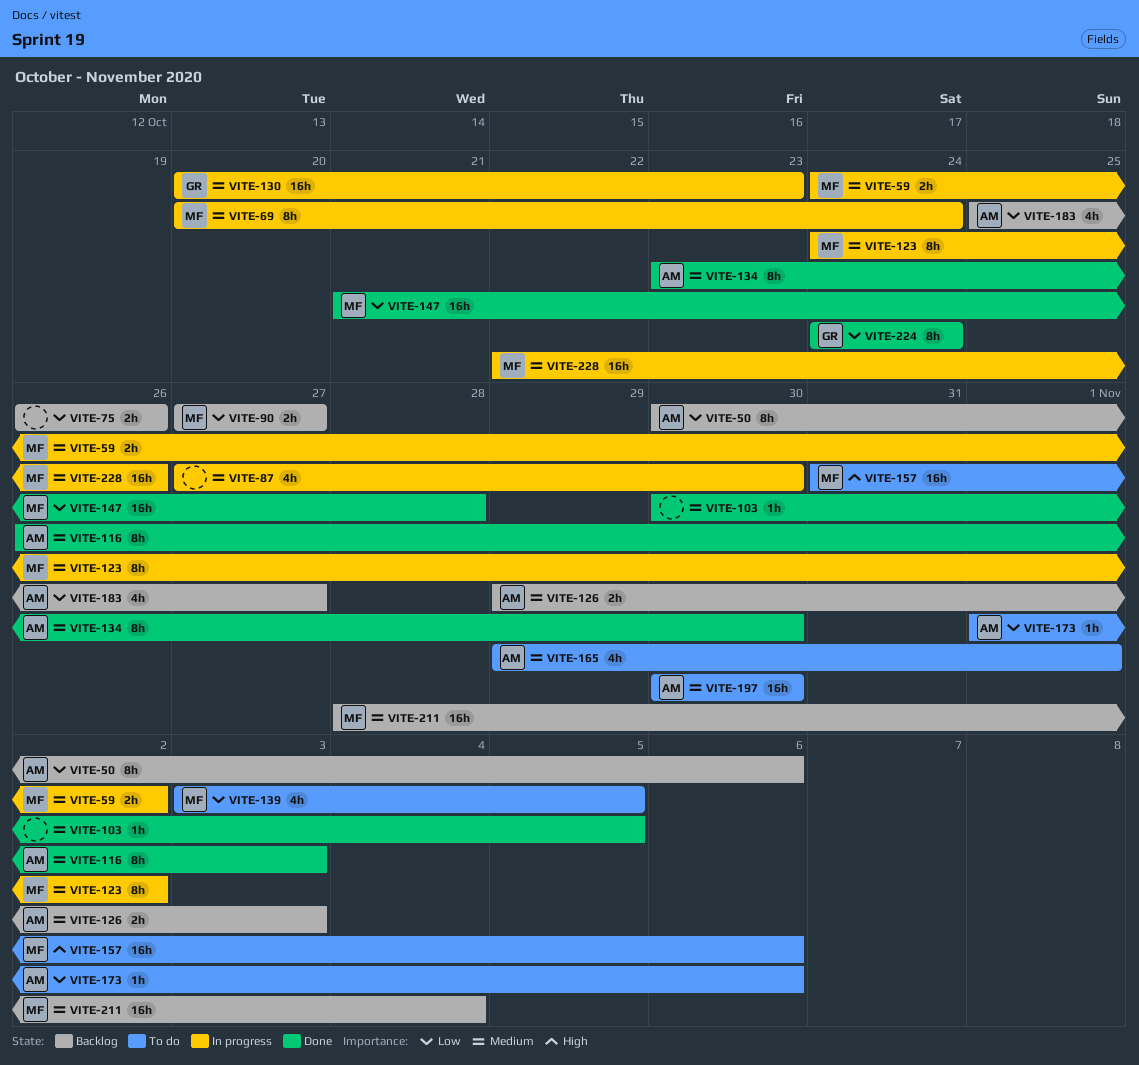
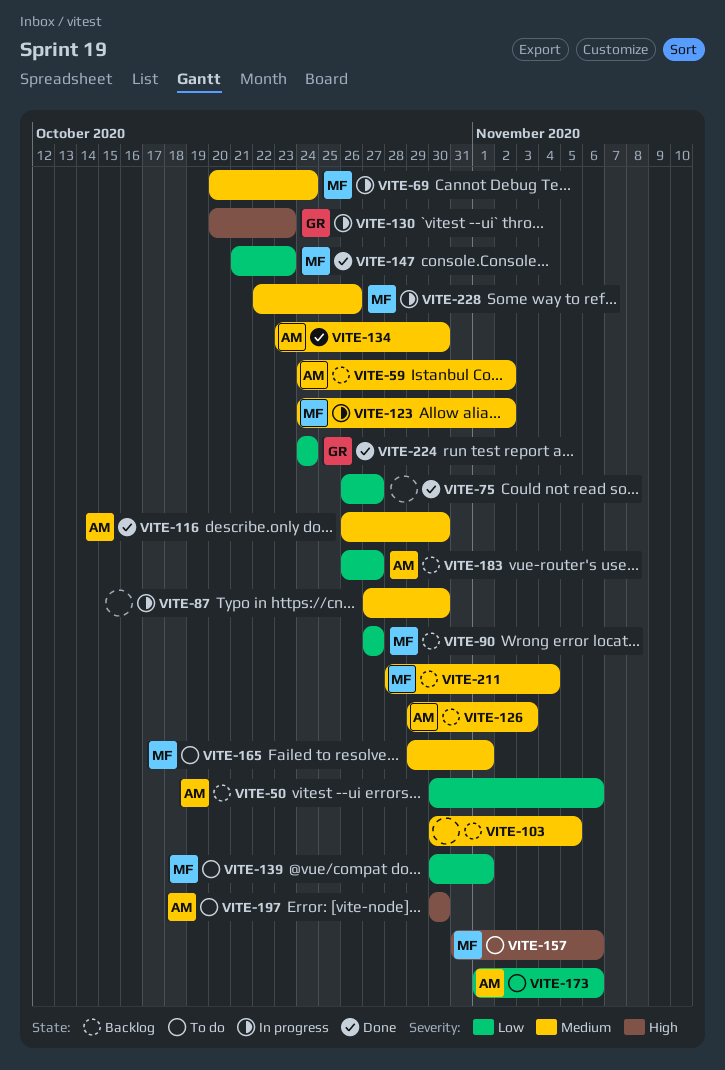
VITE-59, status: In progress -> Backlog
VITE-59, owner: MF -> AM
VITE-75, status: Backlog -> Done
VITE-75, due: Oct 26 -> Oct 27
VITE-103, status: Done -> Backlog
VITE-116, due: Nov 3 -> Oct 30
VITE-130, priority: Medium -> High
VITE-139, start: Nov 3 -> Oct 30
VITE-139, due: Nov 5 -> Nov 1
VITE-147, due: Oct 28 -> Oct 23
VITE-165, owner: AM -> MF
VITE-183, start: Oct 25 -> Oct 26
VITE-197, priority: Medium -> High

